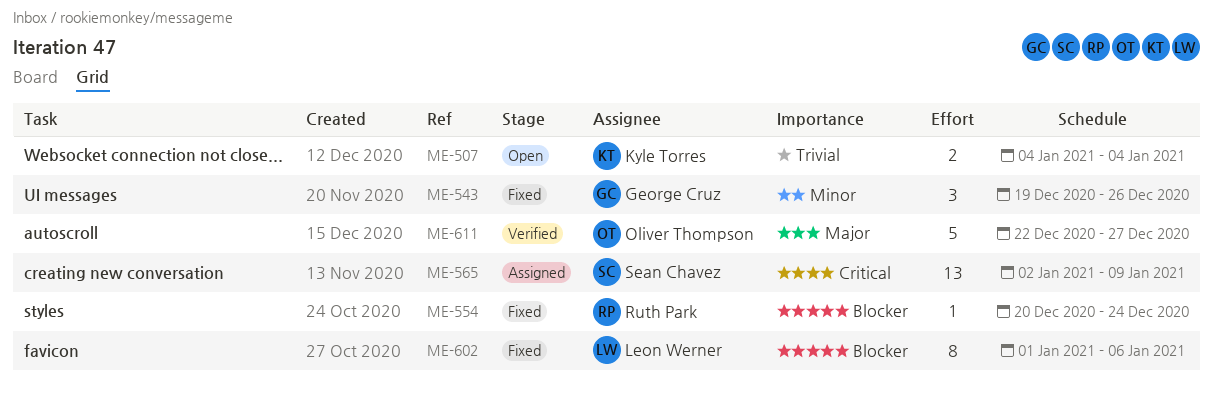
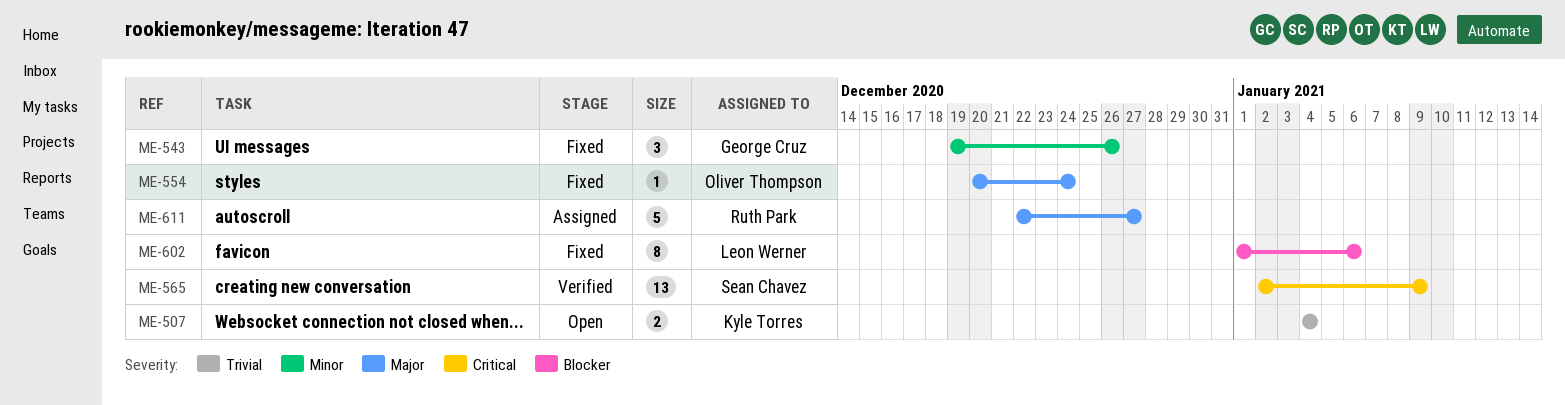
ME-554, owner: Ruth Park -> Oliver Thompson
ME-554, priority: Blocker -> Major
ME-565, status: Assigned -> Verified
ME-611, status: Verified -> Assigned
ME-611, owner: Oliver Thompson -> Ruth Park

